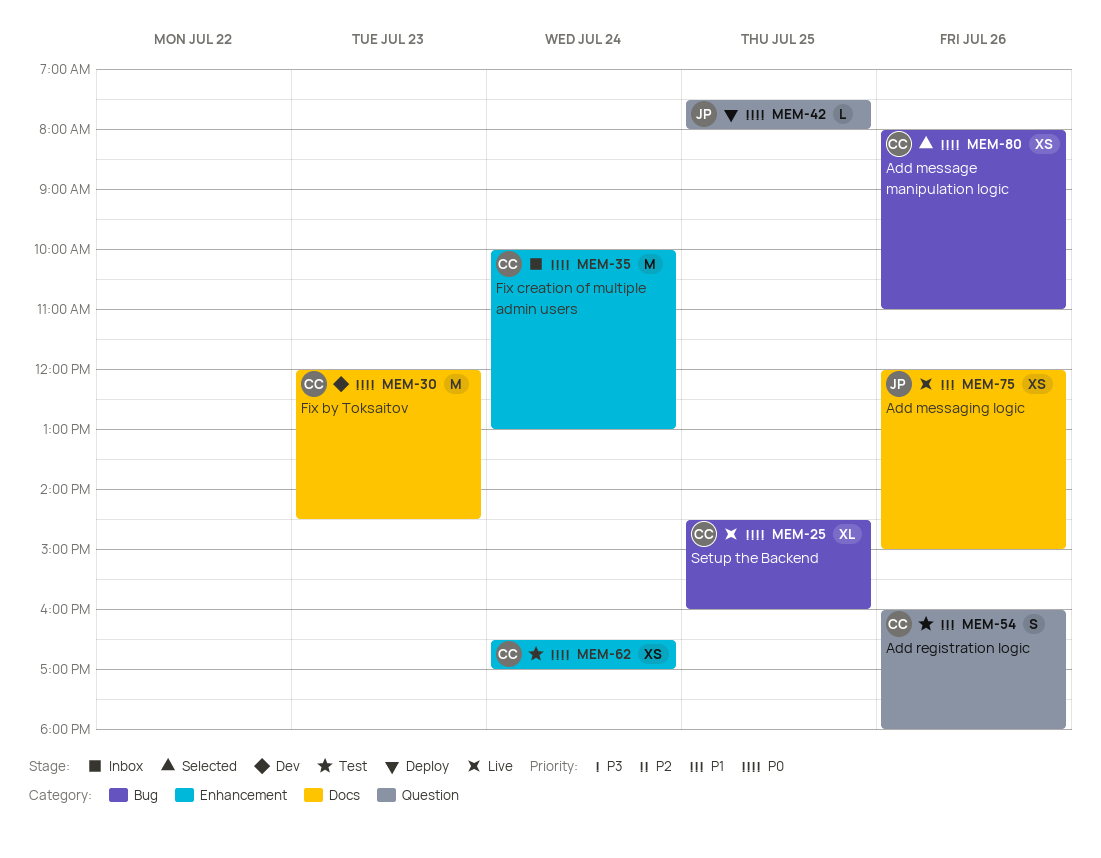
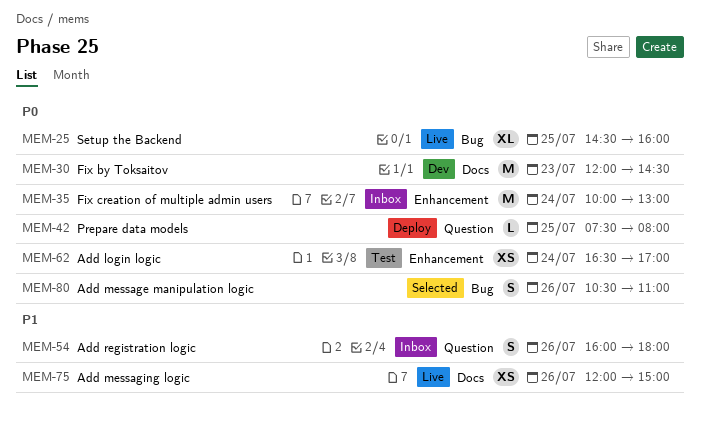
MEM-54, status: Test -> Inbox
MEM-80, estimate: XS -> S
MEM-80, begins: 08:00 -> 10:30

